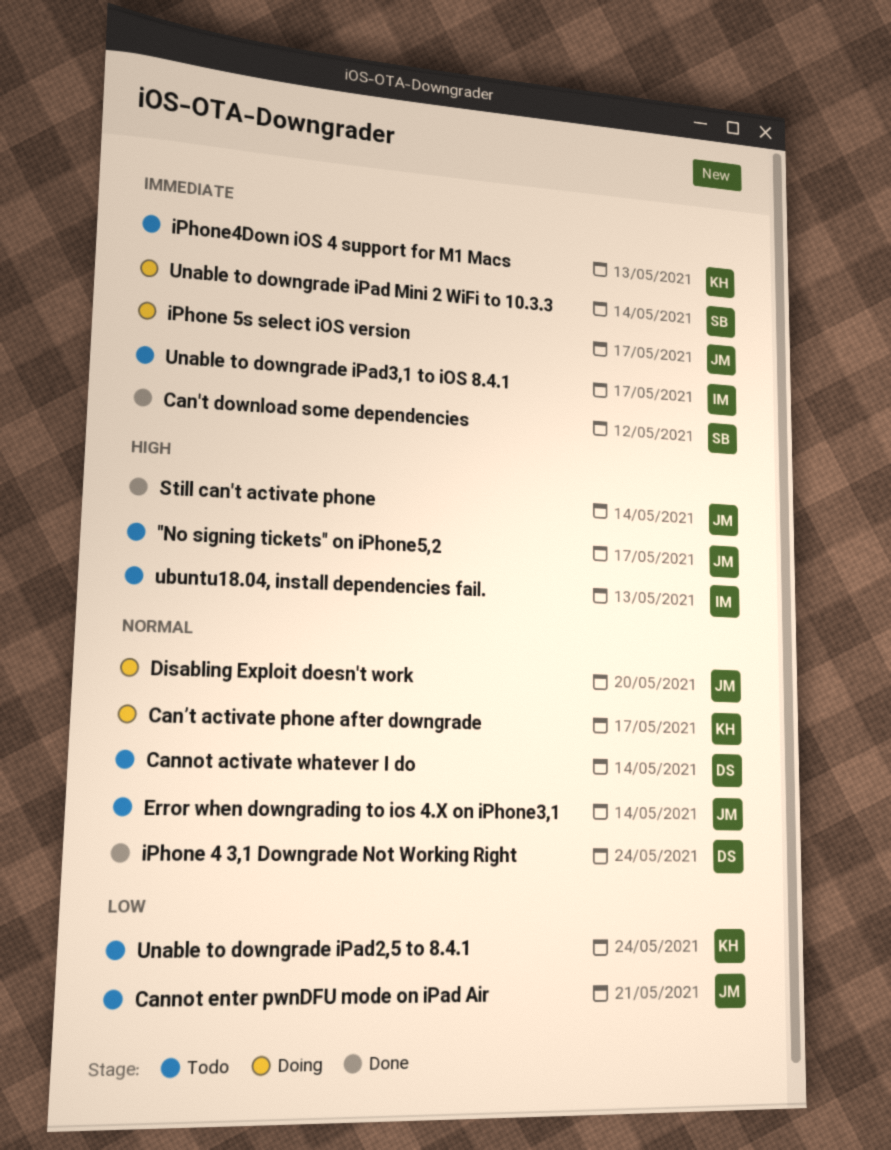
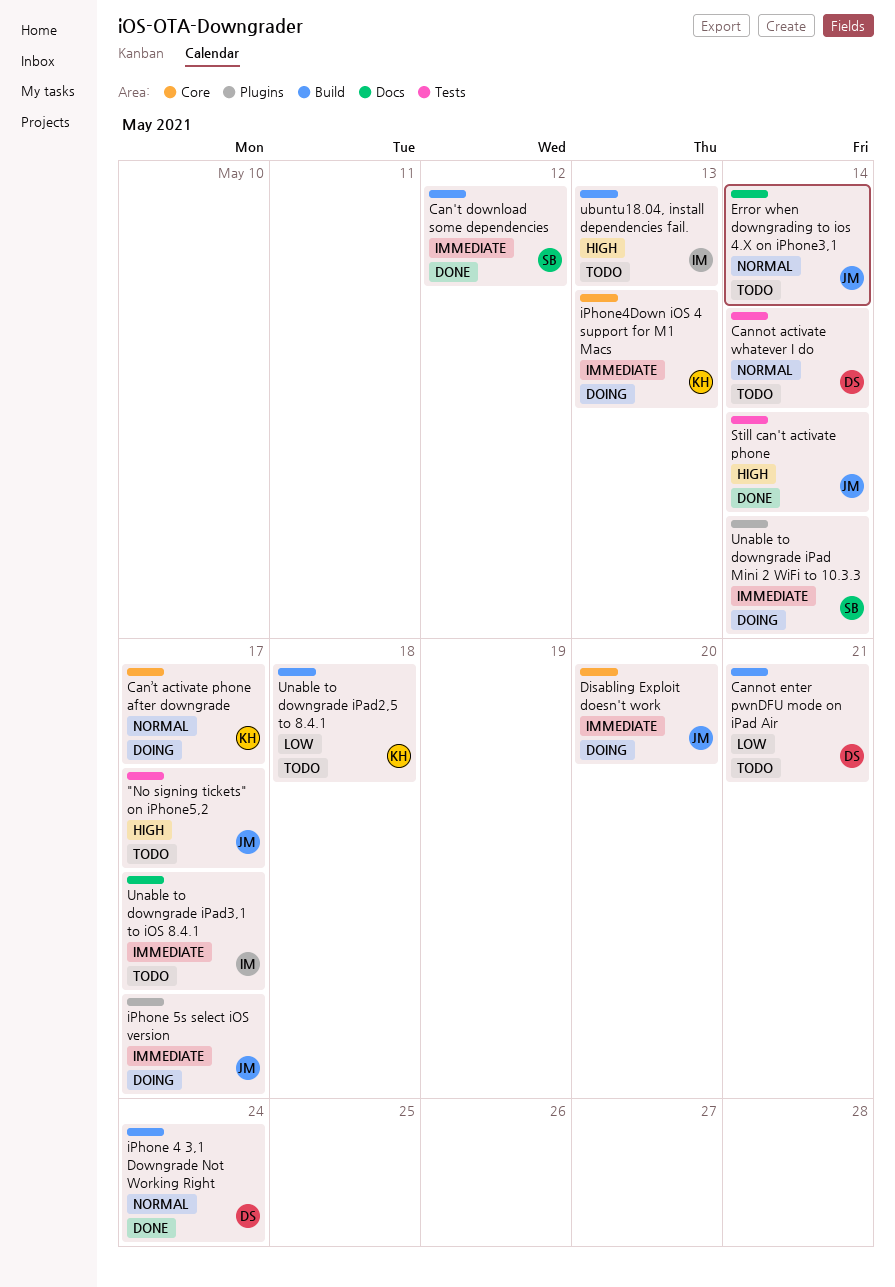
Cannot enter pwnDFU mode on iPad Air, owner: JM -> DS
Disabling Exploit doesn't work, priority: Normal -> Immediate
iPhone4Down iOS 4 support for M1 Macs, status: Todo -> Doing
Unable to downgrade iPad2,5 to 8.4.1, due: May 24 -> May 18

